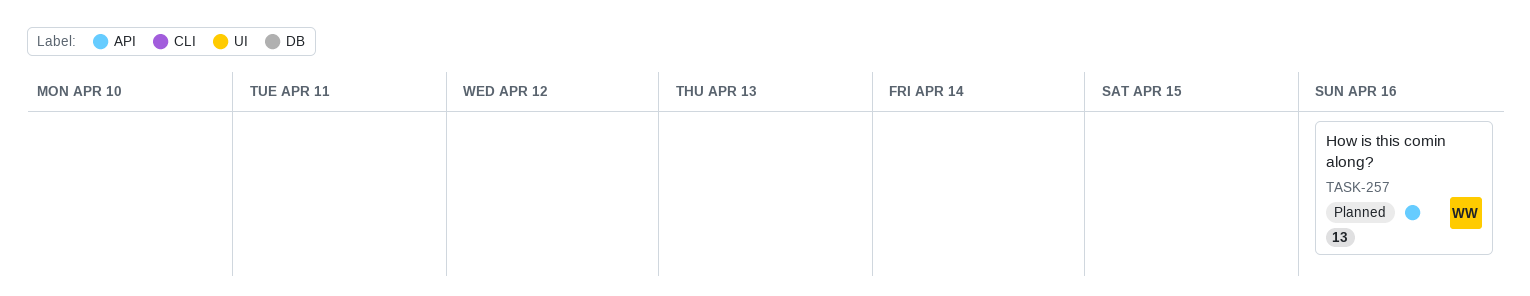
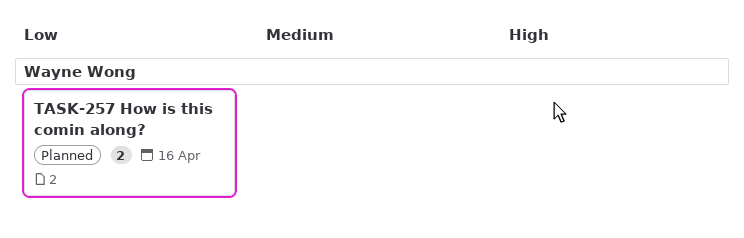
TASK-257, estimate: 13 -> 2

